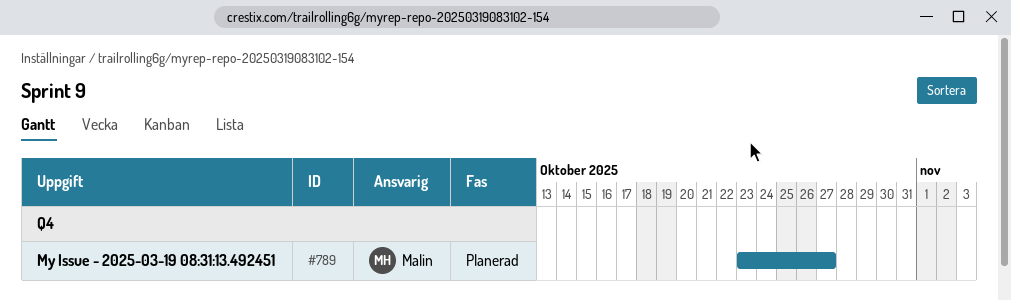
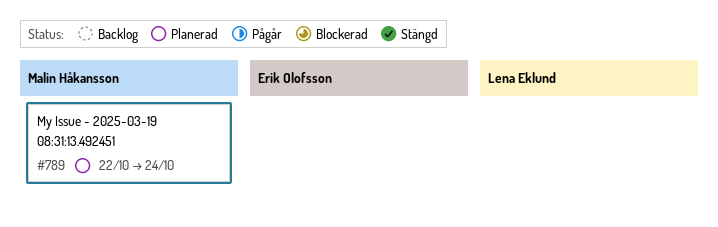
#789, start: Oct 23 -> Oct 22
#789, due: Oct 27 -> Oct 24

